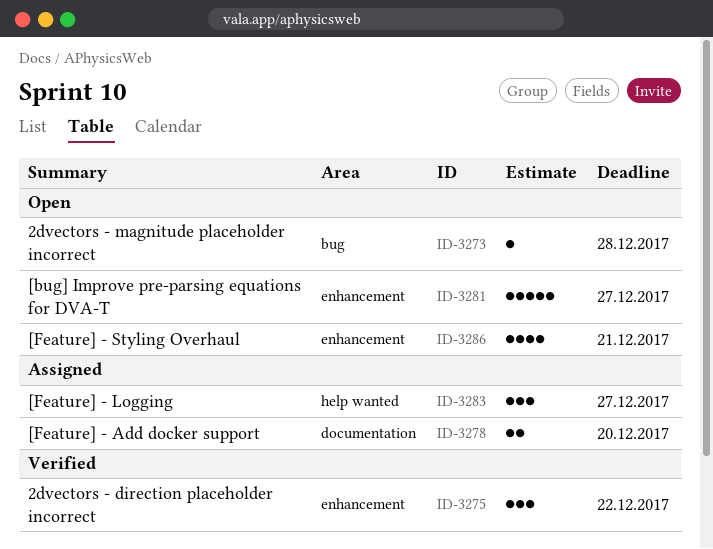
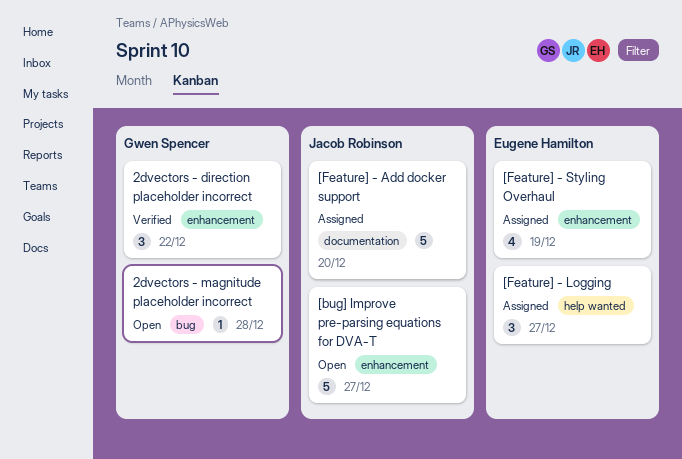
[Feature] - Add docker support, estimate: 2 -> 5
[Feature] - Styling Overhaul, status: Open -> Assigned
[Feature] - Styling Overhaul, due: Dec 21 -> Dec 19

